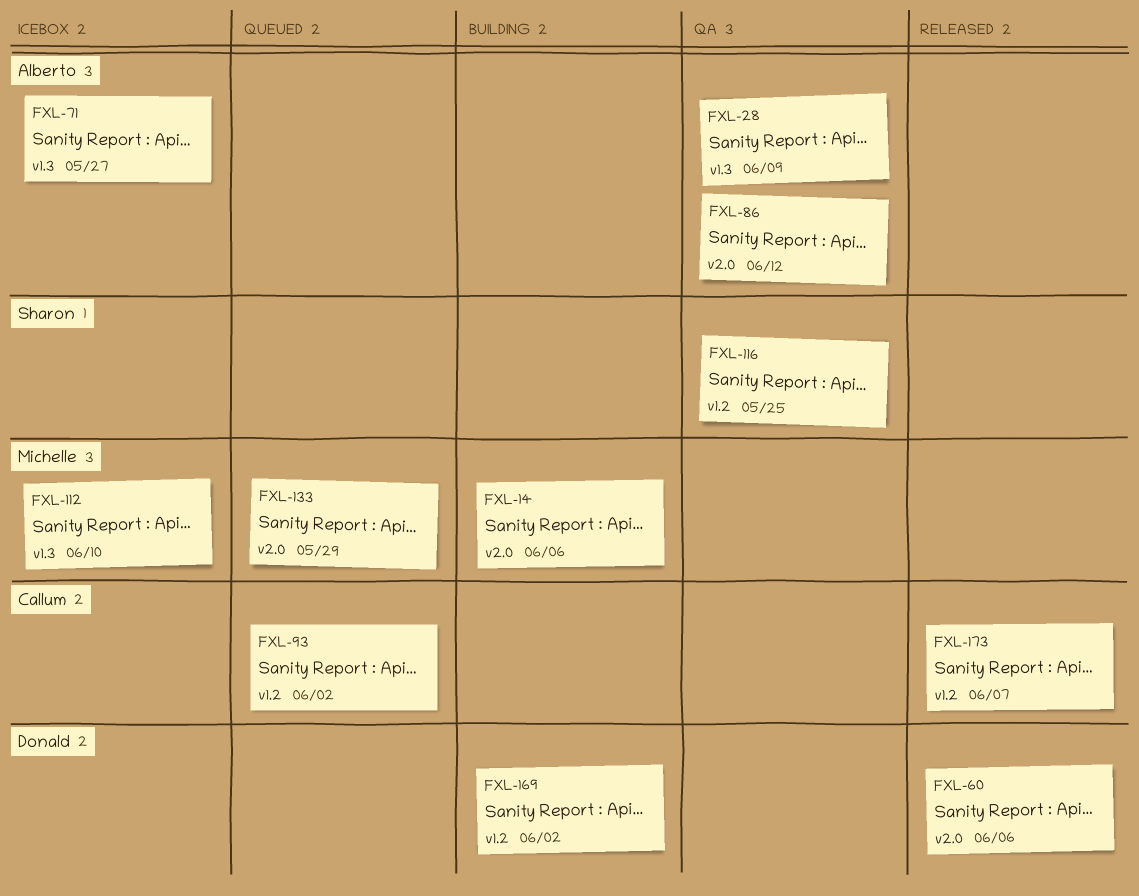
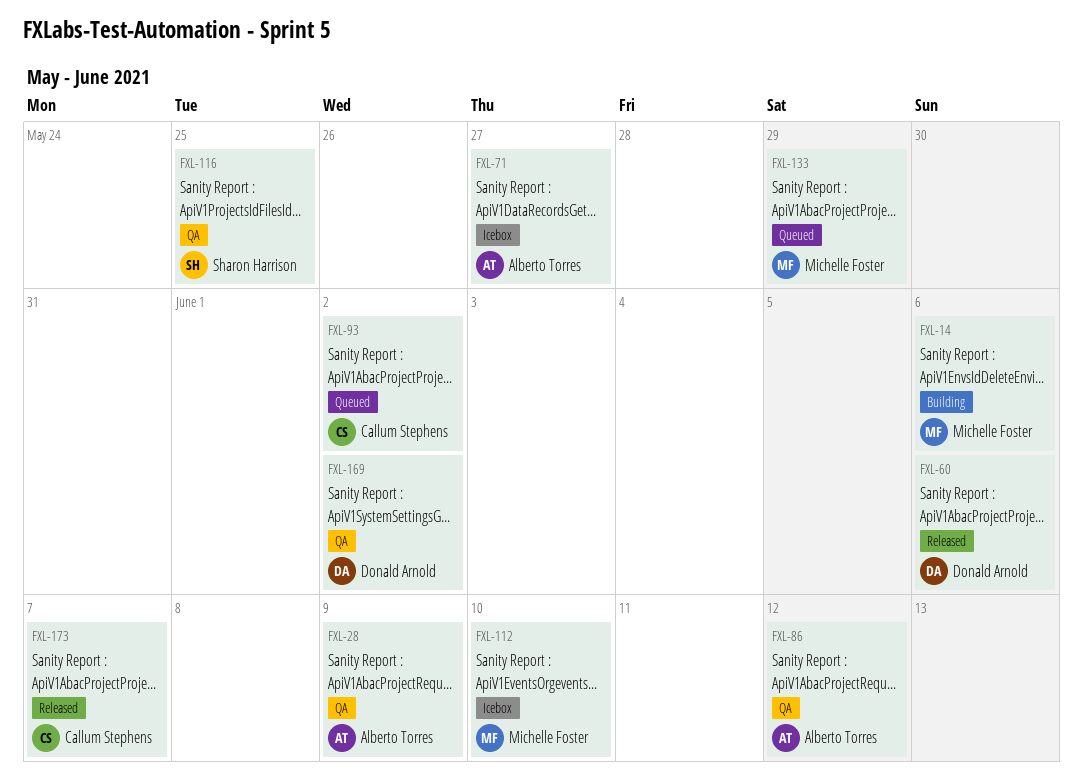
FXL-169, status: Building -> QA

